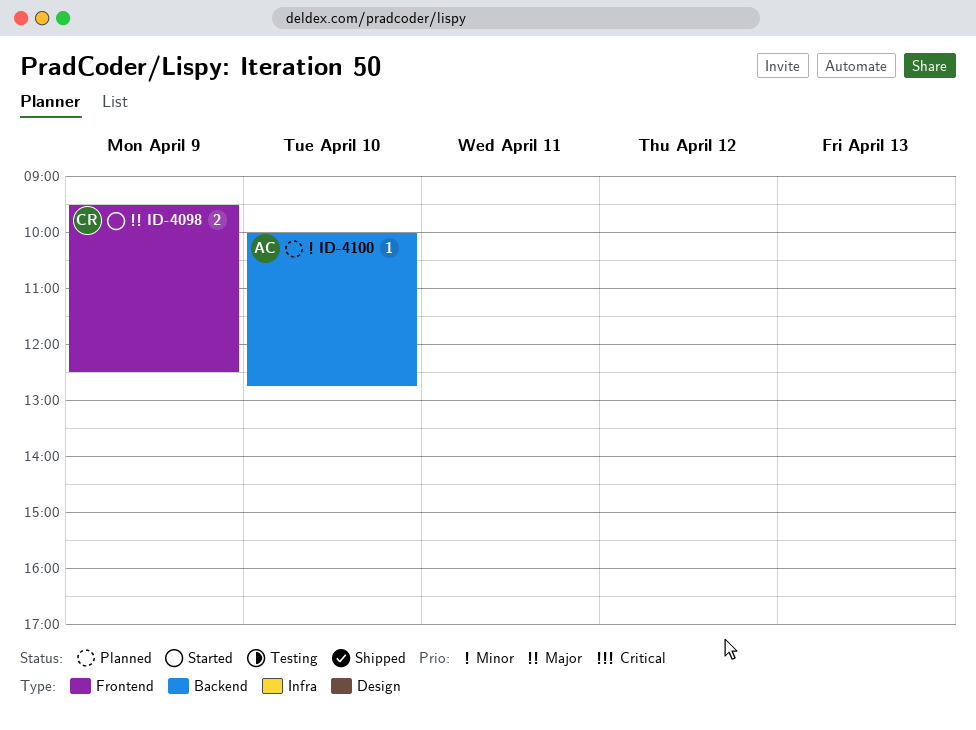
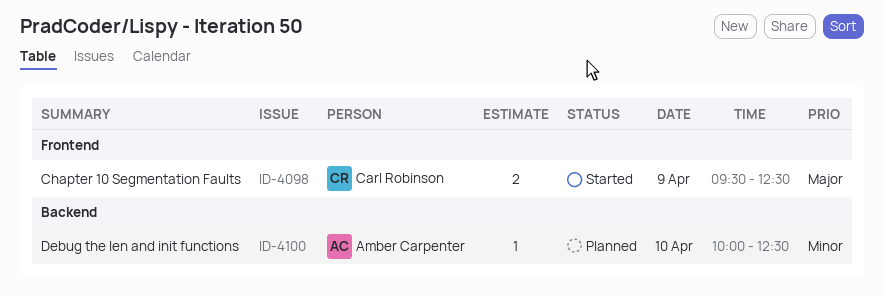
ID-4100, ends: 12:45 -> 12:30

